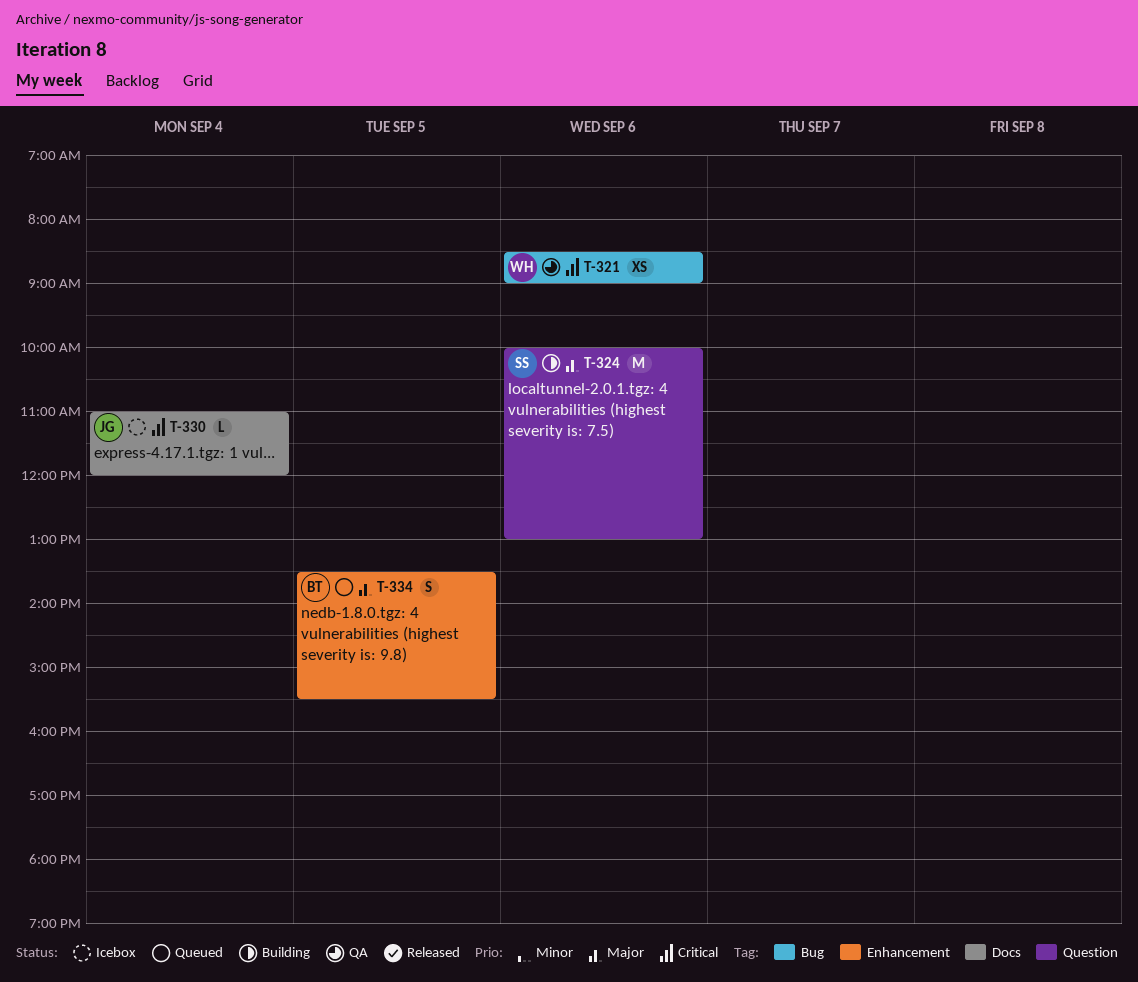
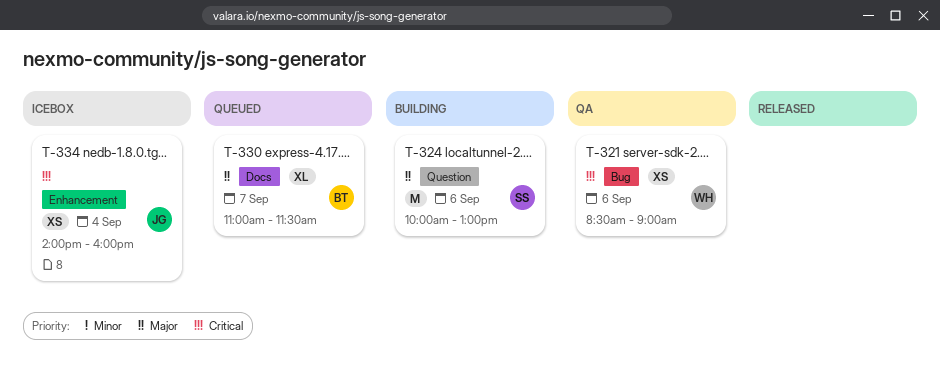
T-330, status: Icebox -> Queued
T-330, owner: JG -> BT
T-330, priority: Critical -> Major
T-330, estimate: L -> XL
T-330, day: Sep 4 -> Sep 7
T-330, ends: 12:00 -> 11:30
T-334, status: Queued -> Icebox
T-334, owner: BT -> JG
T-334, priority: Major -> Critical
T-334, estimate: S -> XS
T-334, day: Sep 5 -> Sep 4
T-334, begins: 13:30 -> 14:00
T-334, ends: 15:30 -> 16:00

